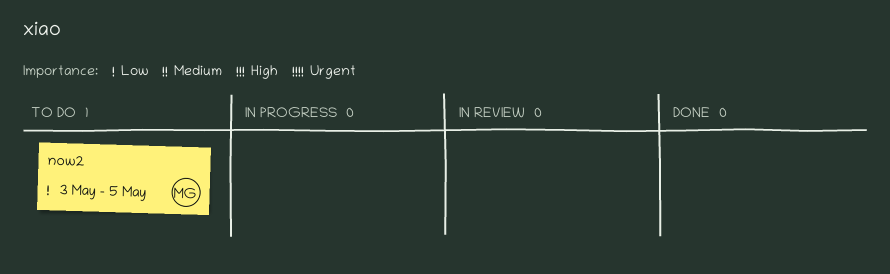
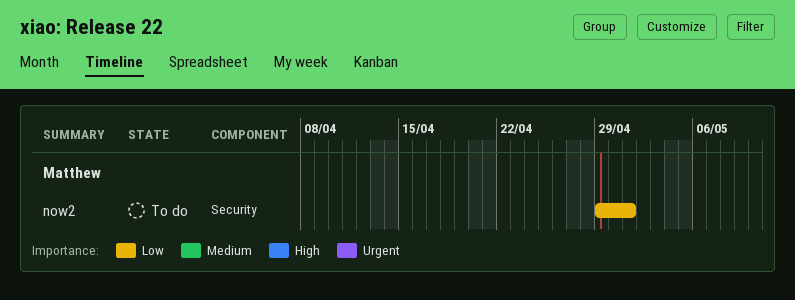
now2, start: May 3 -> Apr 29
now2, due: May 5 -> May 1

